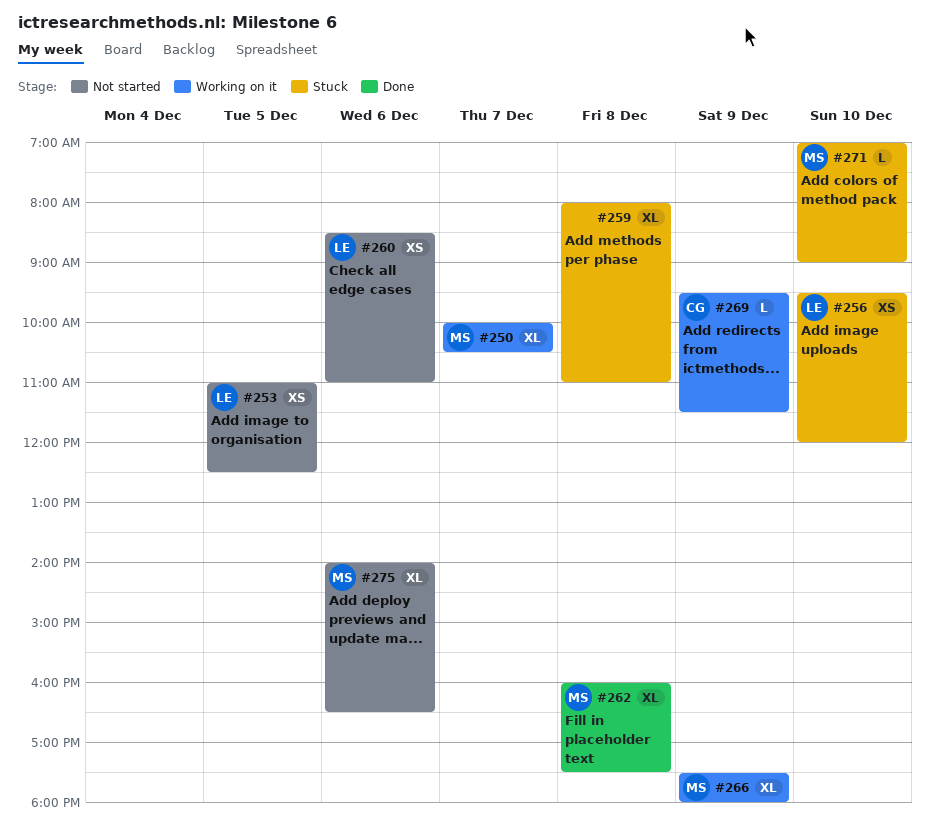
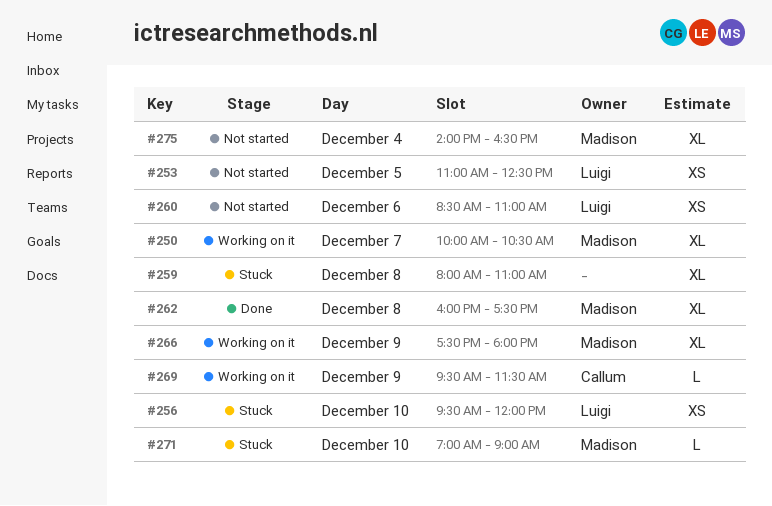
#275, day: Dec 6 -> Dec 4

